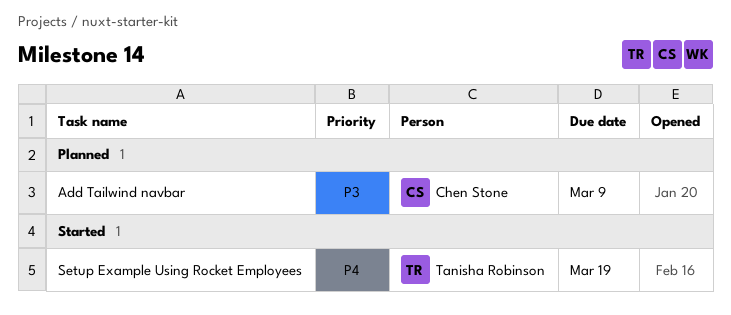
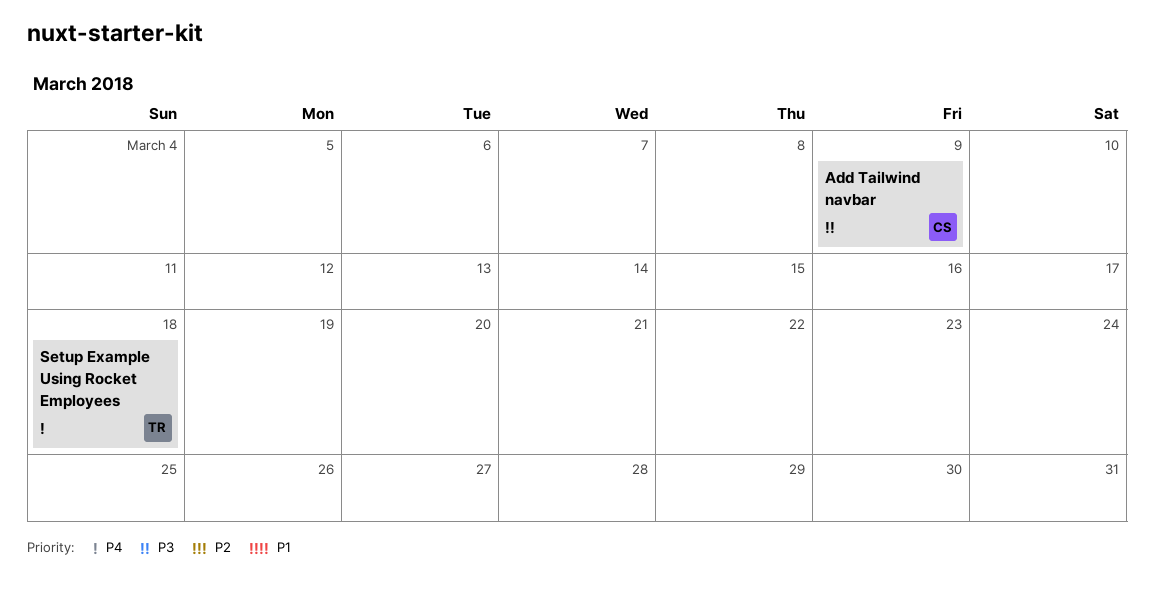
Setup Example Using Rocket Employees, due: Mar 19 -> Mar 18

